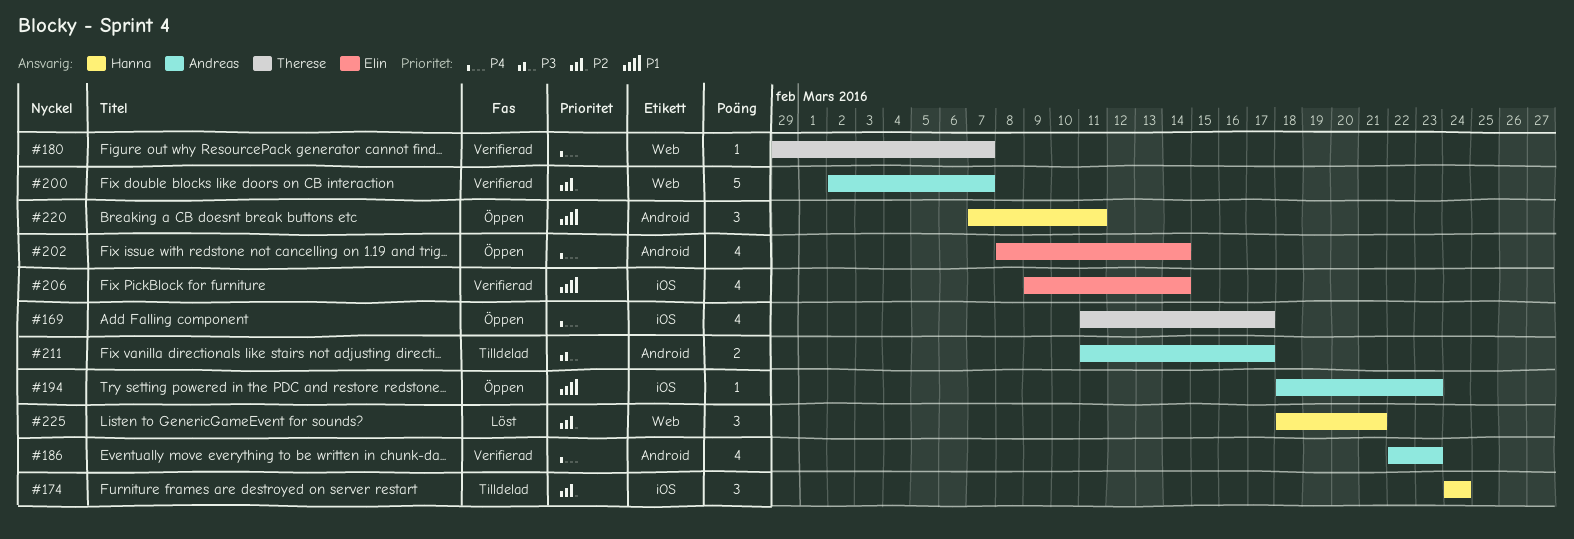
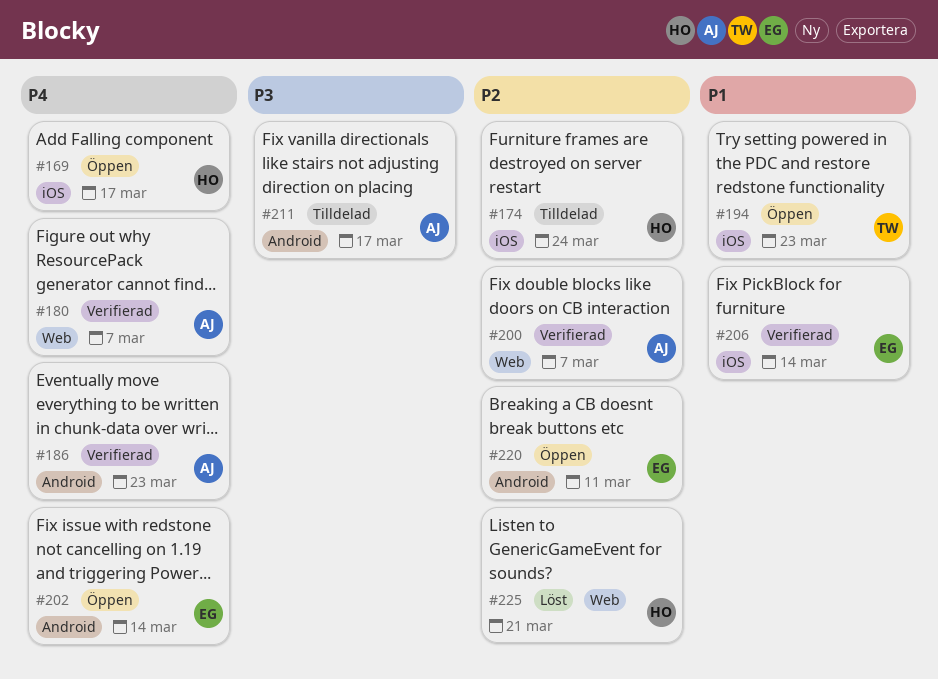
#169, owner: Therese -> Hanna
#180, owner: Therese -> Andreas
#194, owner: Andreas -> Therese
#220, owner: Hanna -> Elin
#220, priority: P1 -> P2

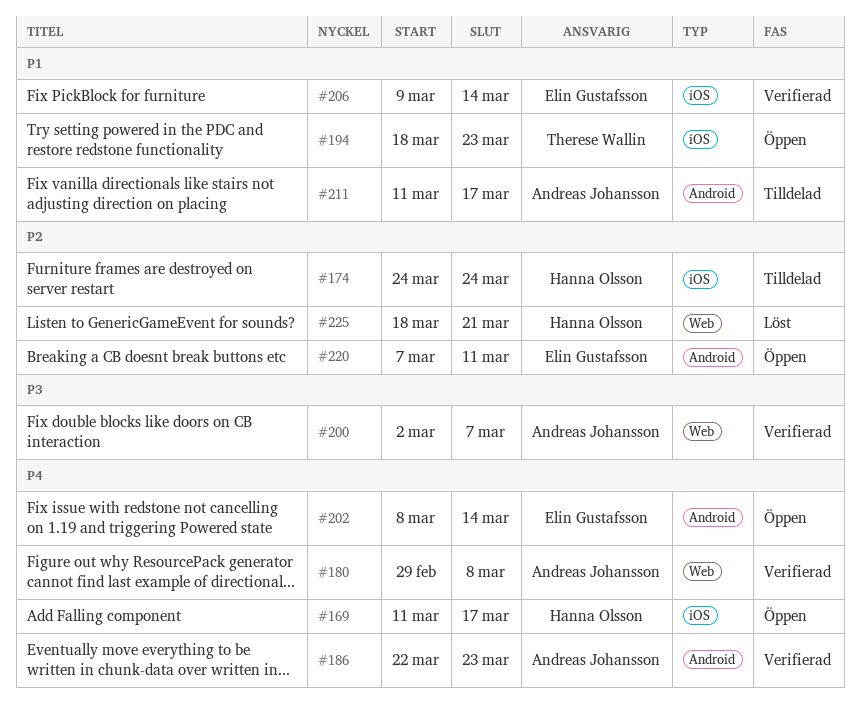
#180, due: Mar 7 -> Mar 8
#200, priority: P2 -> P3
#211, priority: P3 -> P1

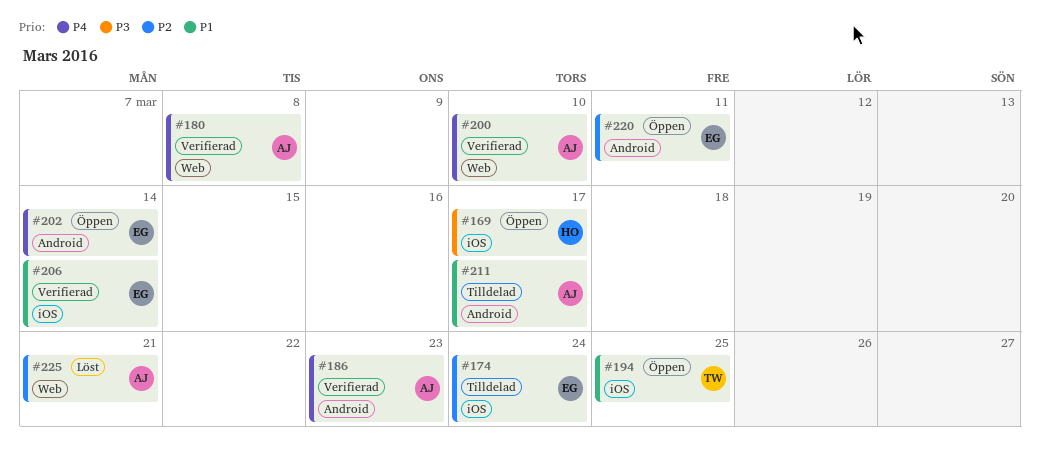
#169, priority: P4 -> P3
#174, owner: Hanna Olsson -> Elin Gustafsson
#194, due: Mar 23 -> Mar 25
#200, priority: P3 -> P4
#200, due: Mar 7 -> Mar 10
#225, owner: Hanna Olsson -> Andreas Johansson

